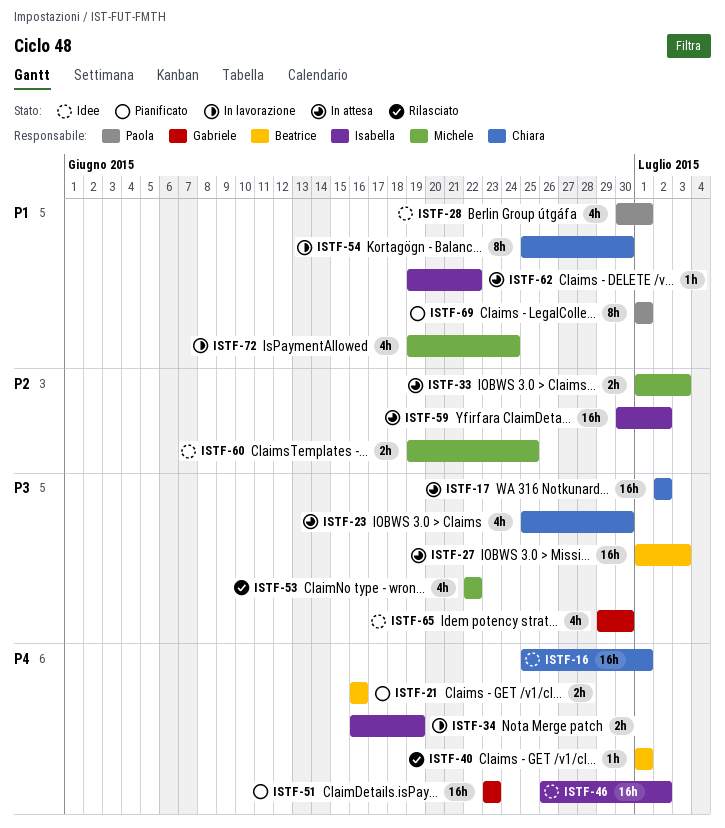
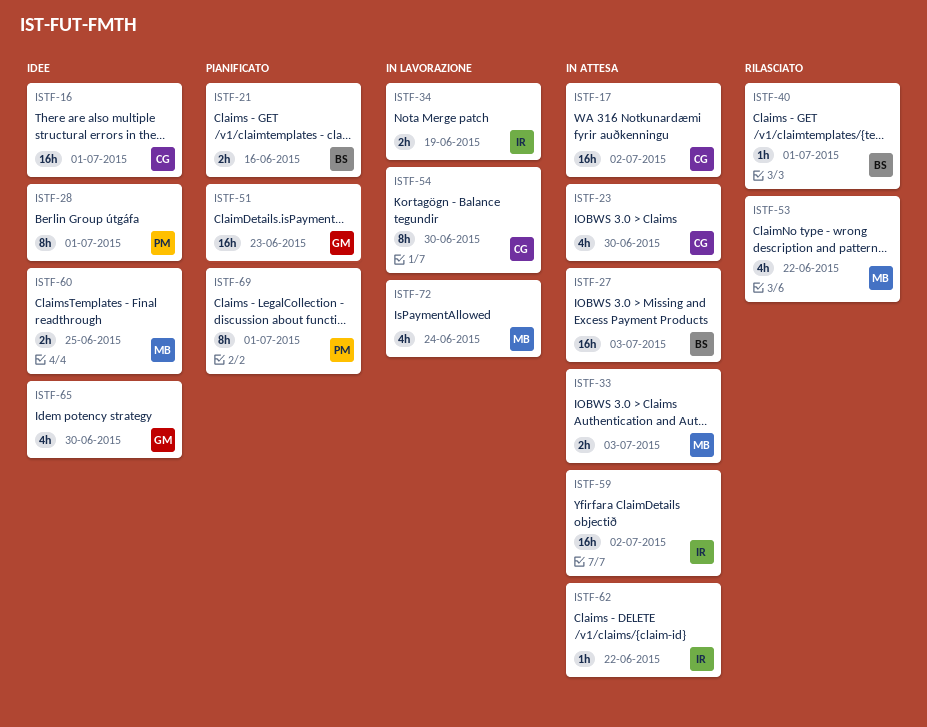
ISTF-28, estimate: 4h -> 8h
ISTF-46: present -> none

